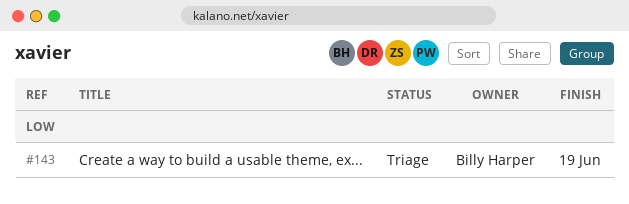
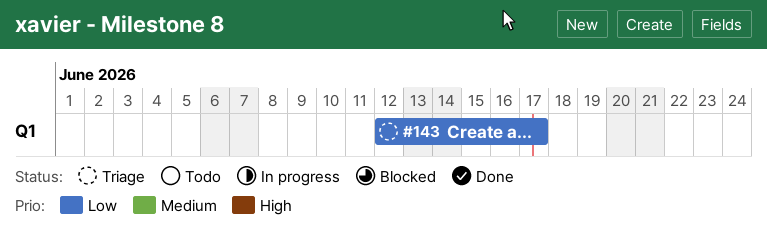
#143, due: Jun 19 -> Jun 17

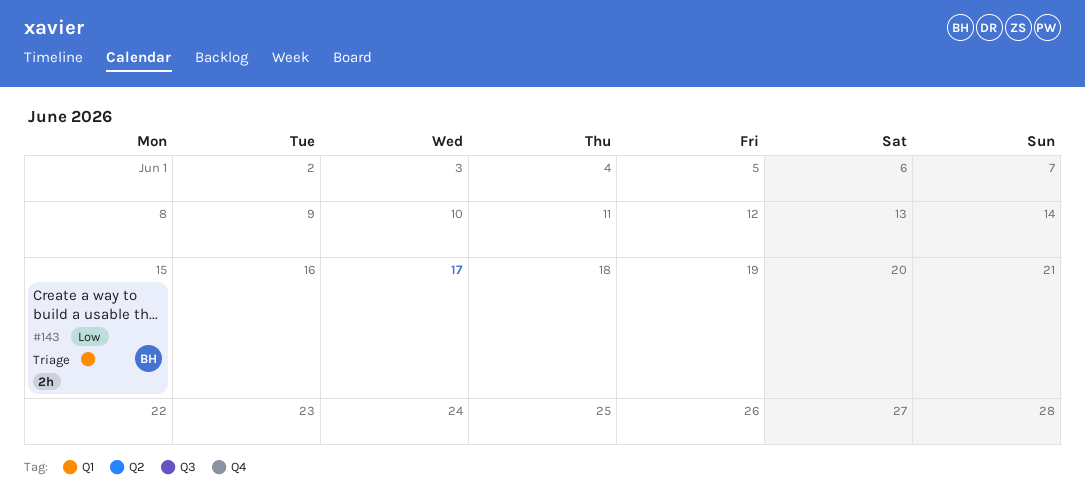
#143, due: Jun 17 -> Jun 15

